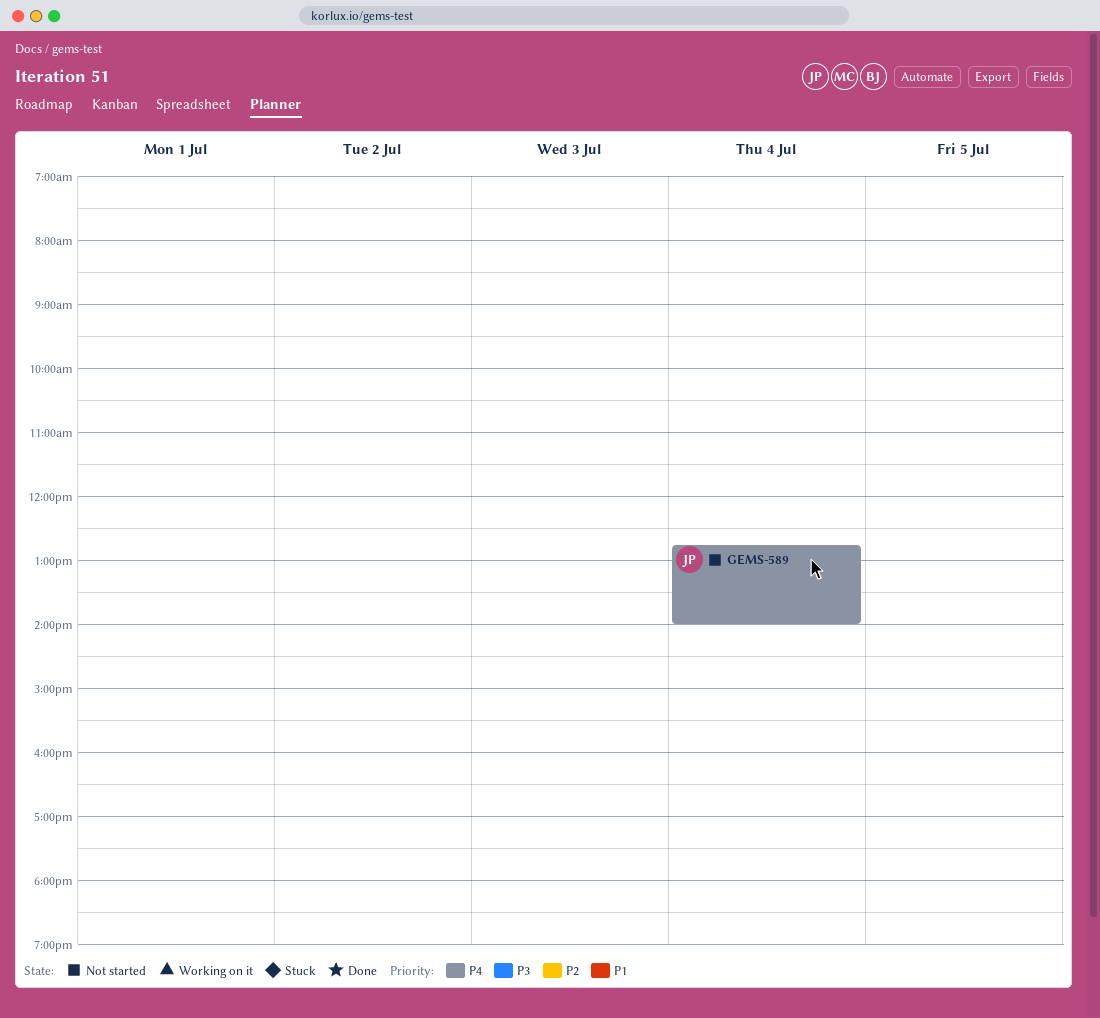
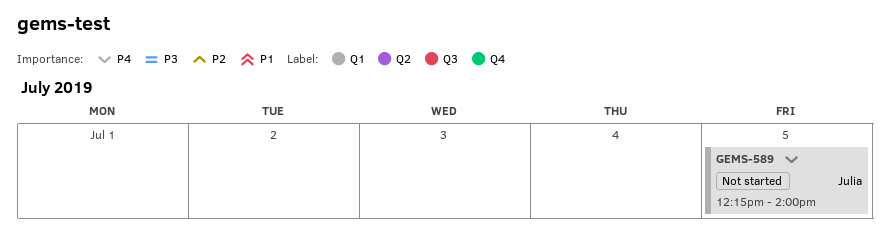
GEMS-589, day: Jul 4 -> Jul 5
GEMS-589, begins: 12:45 -> 12:15

